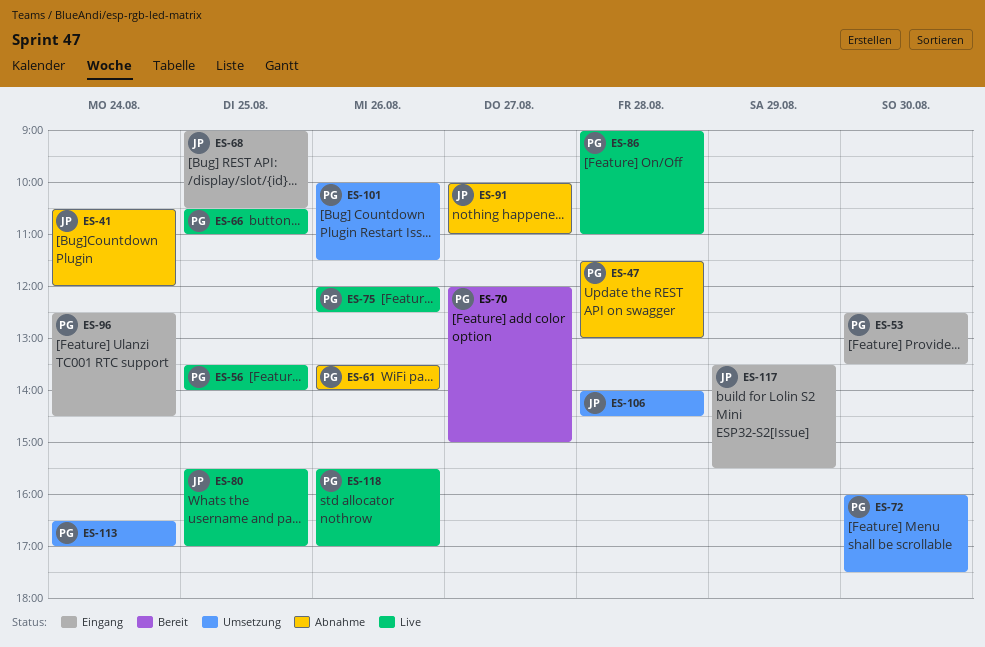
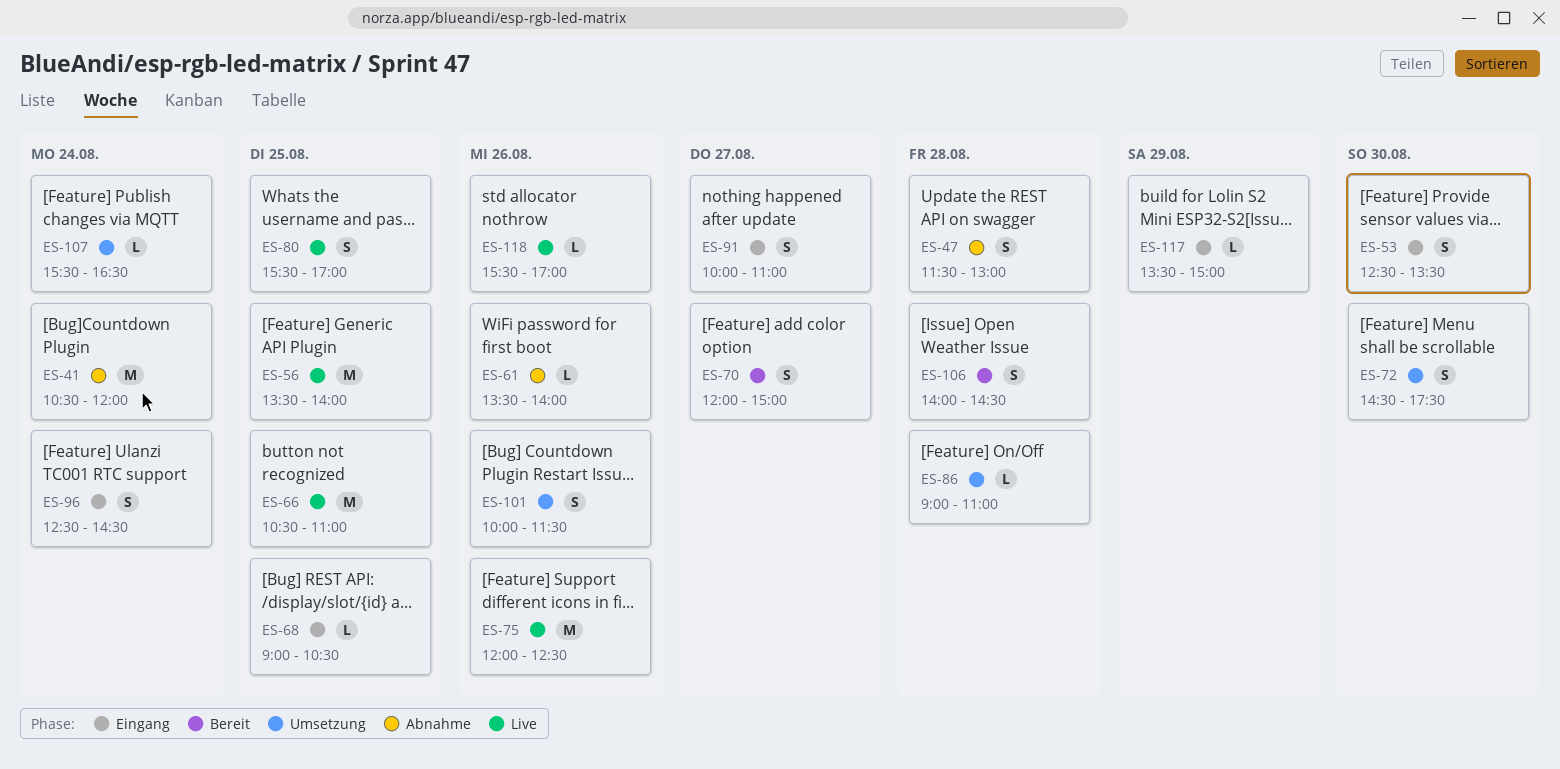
ES-72, begins: 16:00 -> 14:30
ES-86, status: Live -> Umsetzung
ES-91, status: Abnahme -> Eingang
ES-106, status: Umsetzung -> Bereit
ES-107: none -> present
ES-113: present -> none
ES-117, ends: 15:30 -> 15:00

